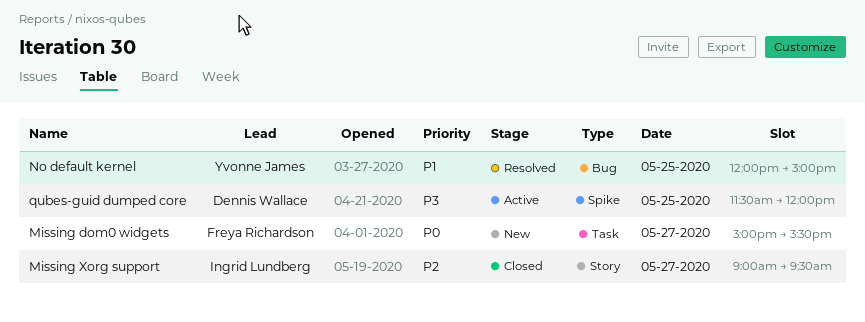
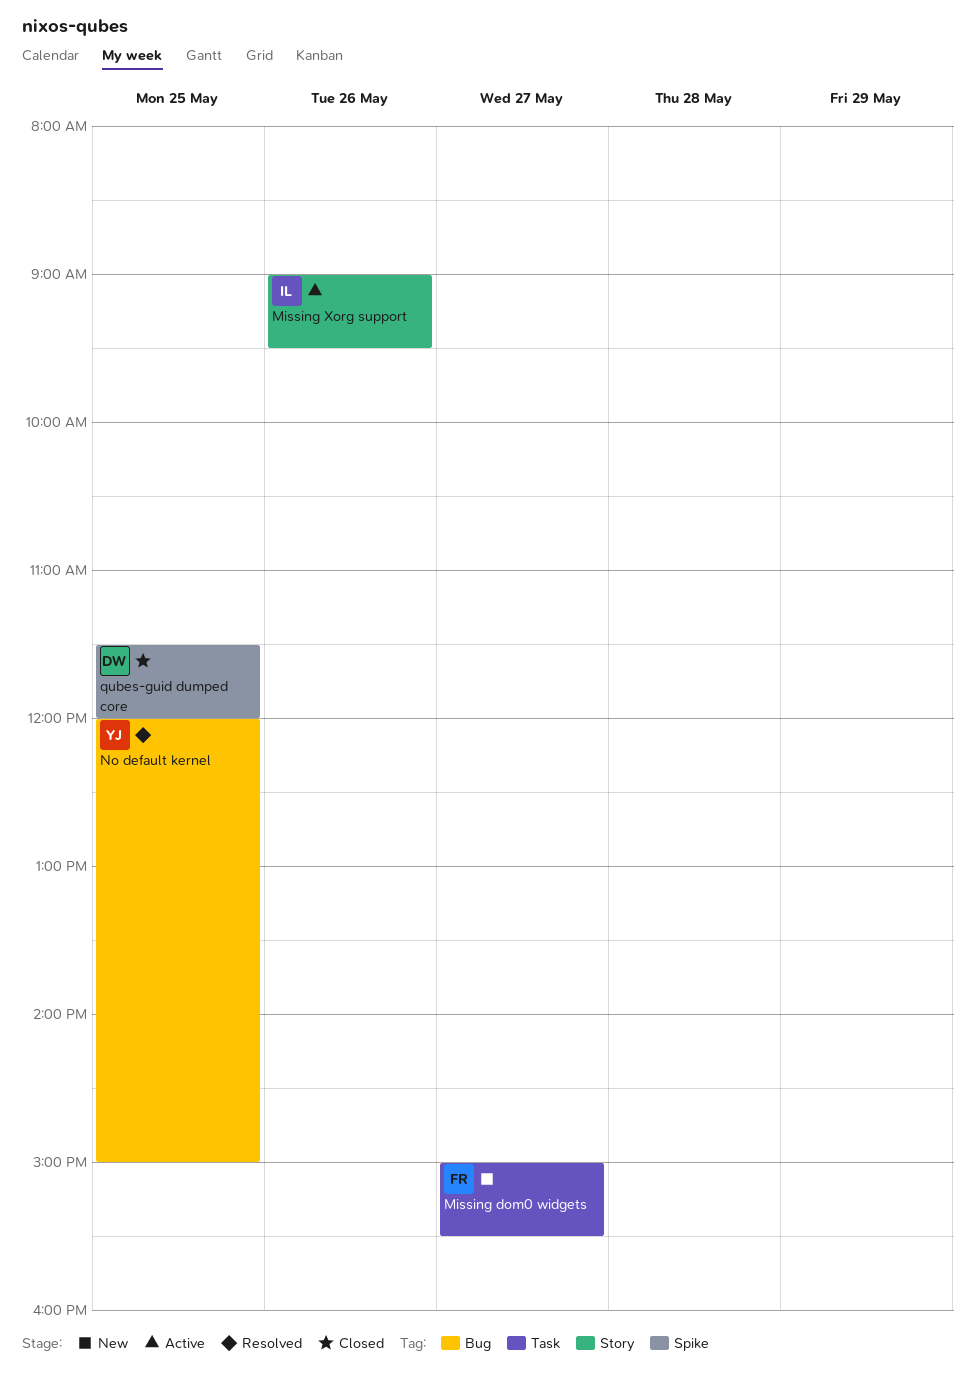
Missing Xorg support, status: Closed -> Active
Missing Xorg support, day: May 27 -> May 26
qubes-guid dumped core, status: Active -> Closed

